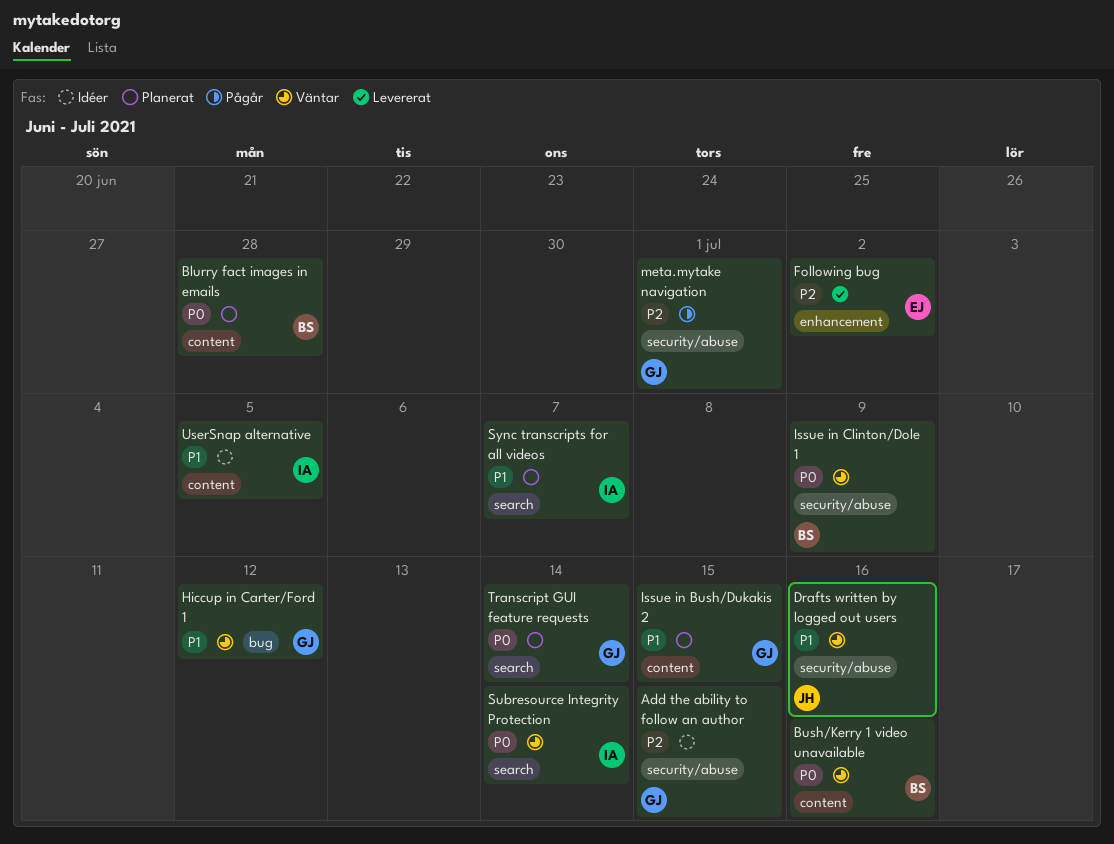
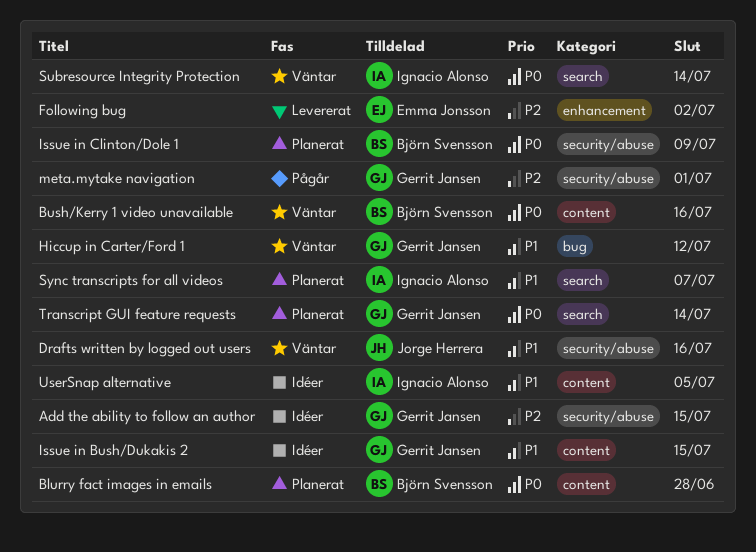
Issue in Bush/Dukakis 2, status: Planerat -> Idéer
Issue in Clinton/Dole 1, status: Väntar -> Planerat

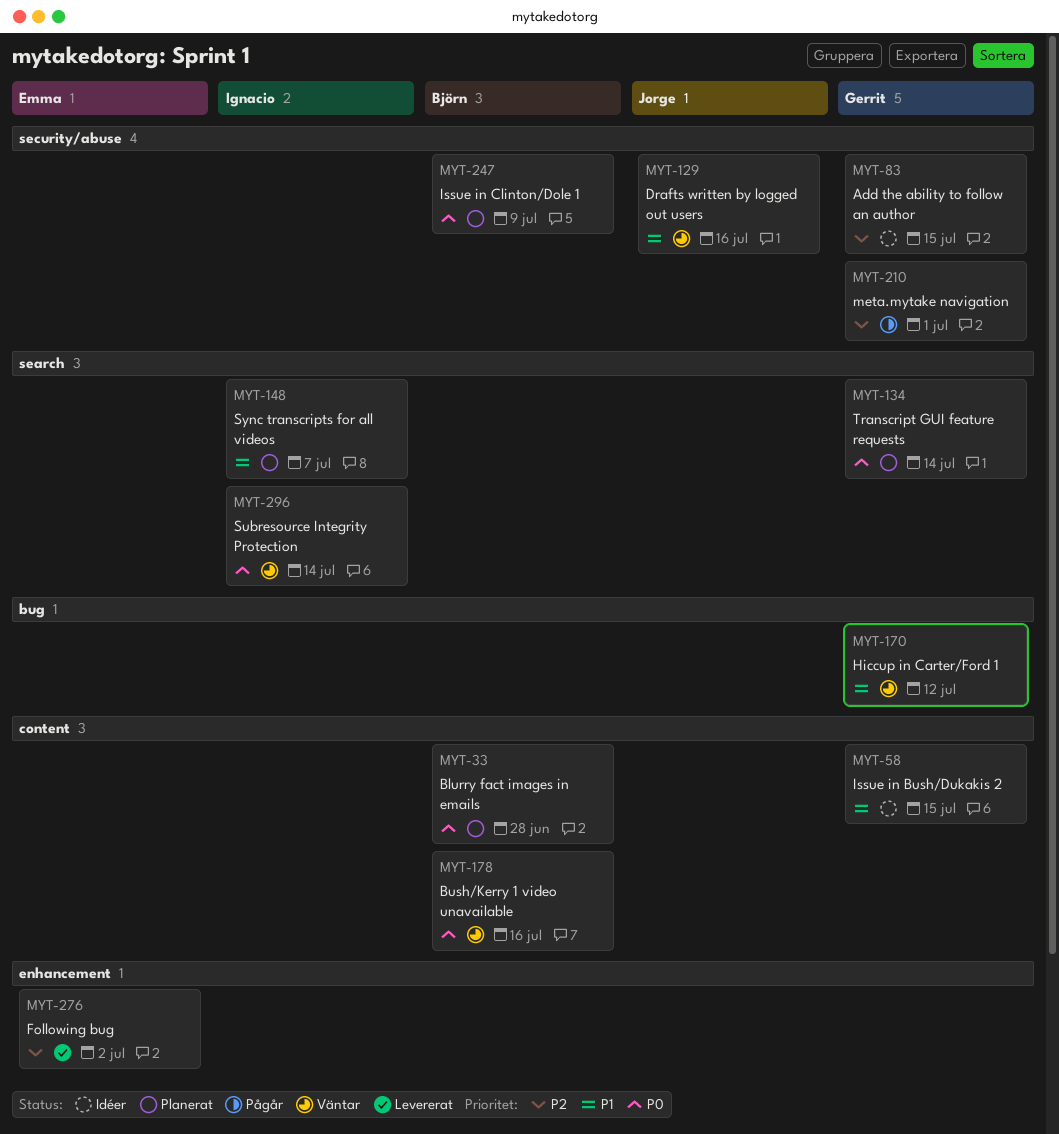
UserSnap alternative: present -> none

